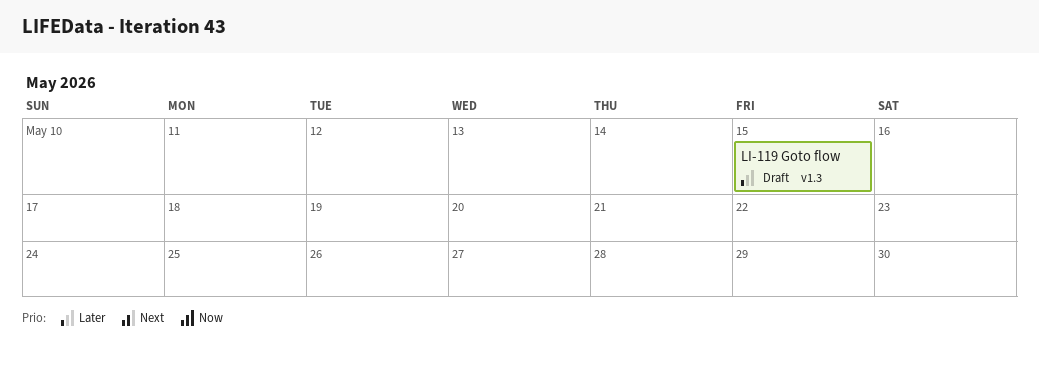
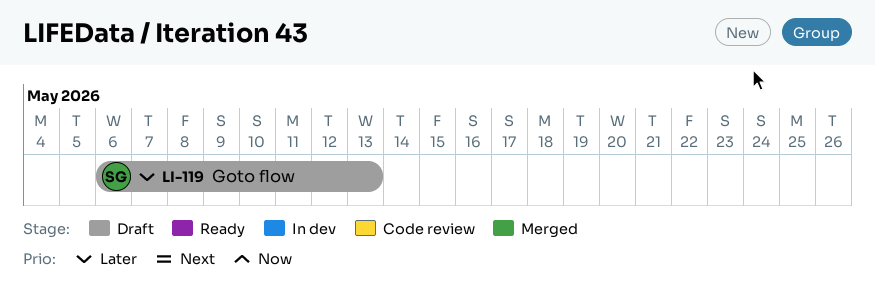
LI-119, due: May 15 -> May 13

